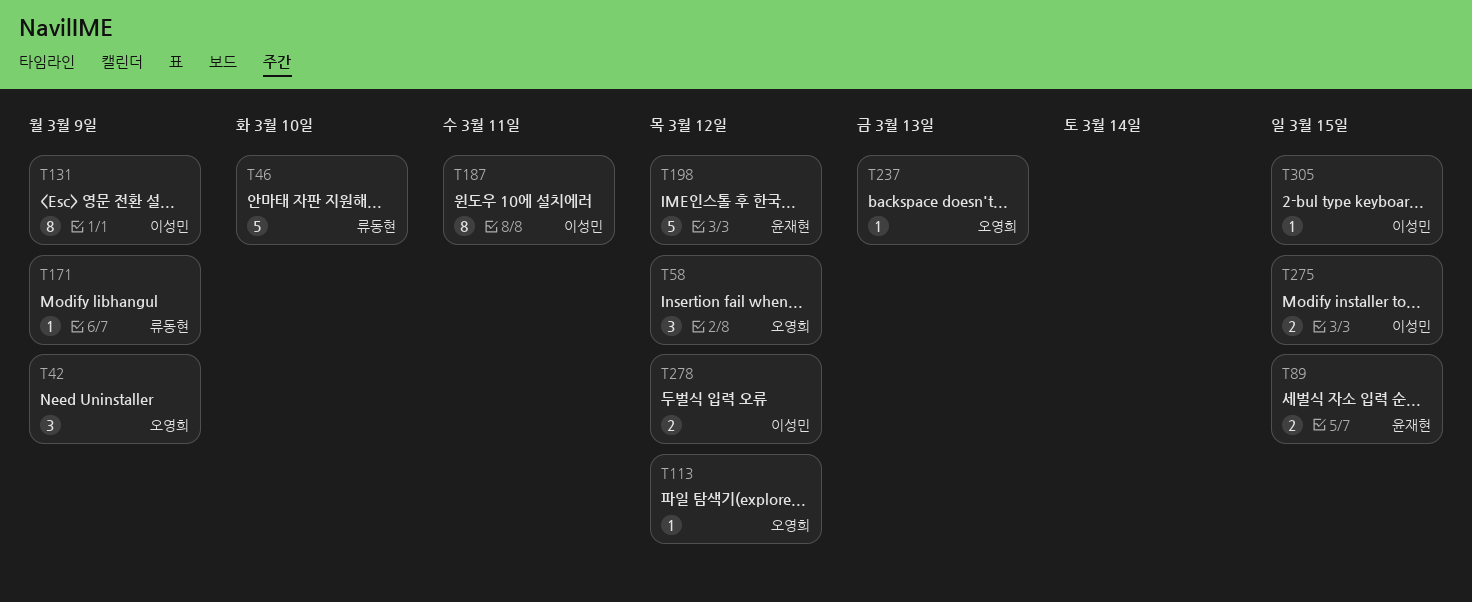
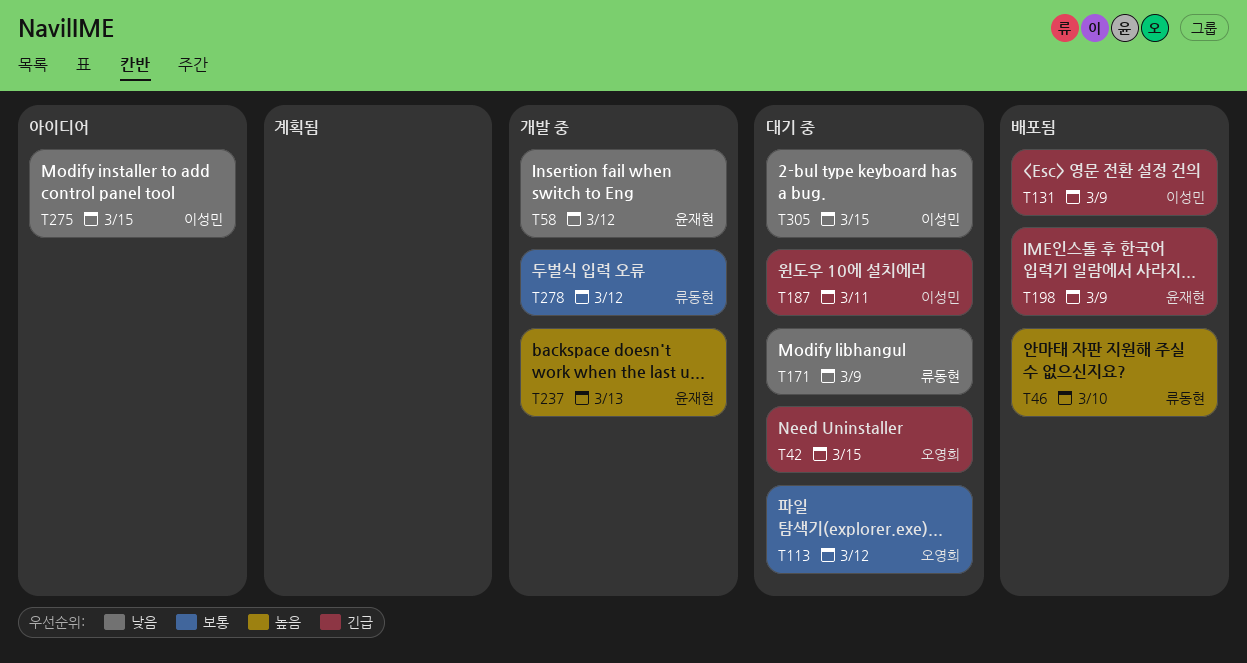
T42, due: Mar 9 -> Mar 15
T58, owner: 오영희 -> 윤재현
T89: present -> none
T198, due: Mar 12 -> Mar 9
T237, owner: 오영희 -> 윤재현
T278, owner: 이성민 -> 류동현

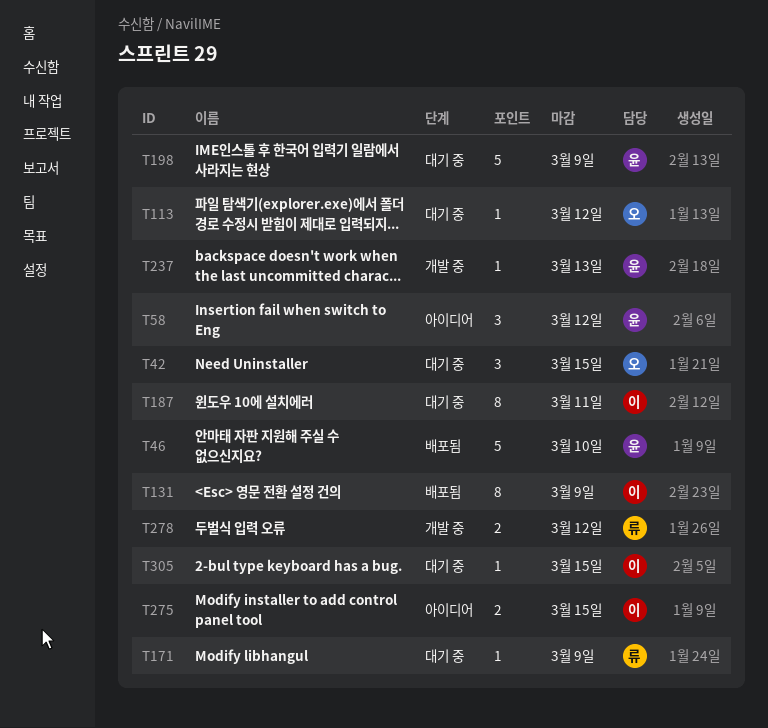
T46, owner: 류동현 -> 윤재현
T58, status: 개발 중 -> 아이디어
T198, status: 배포됨 -> 대기 중

